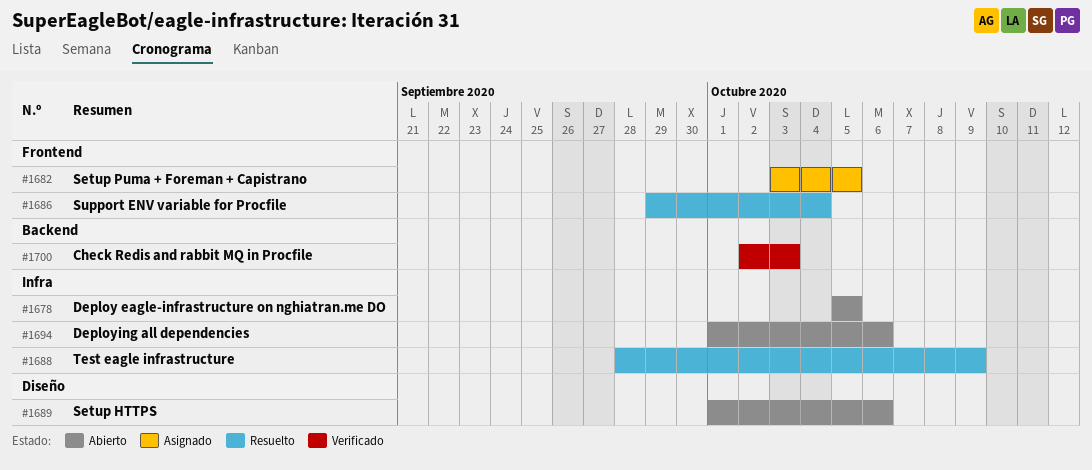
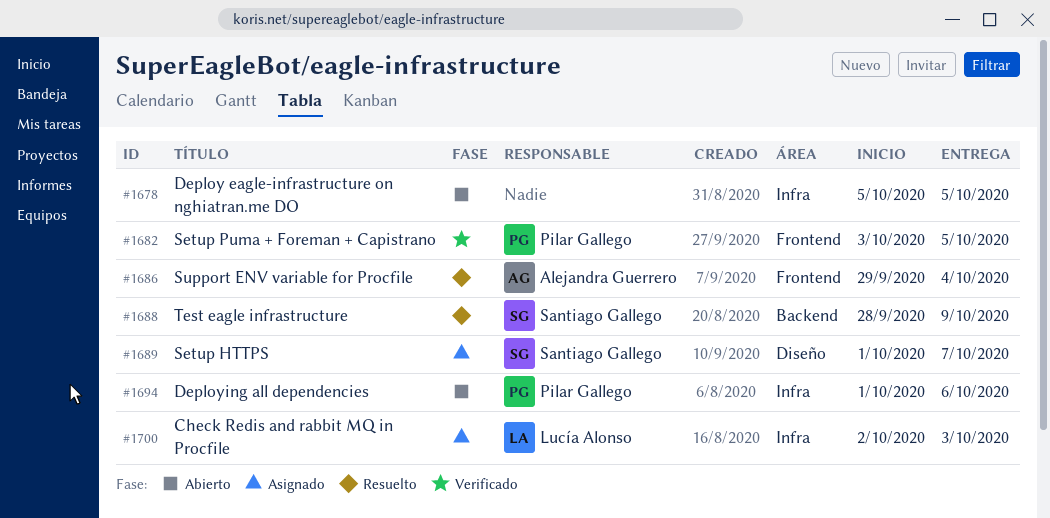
#1682, status: Asignado -> Verificado
#1688, label: Infra -> Backend
#1689, status: Abierto -> Asignado
#1689, due: Oct 6 -> Oct 7
#1700, status: Verificado -> Asignado
#1700, label: Backend -> Infra

